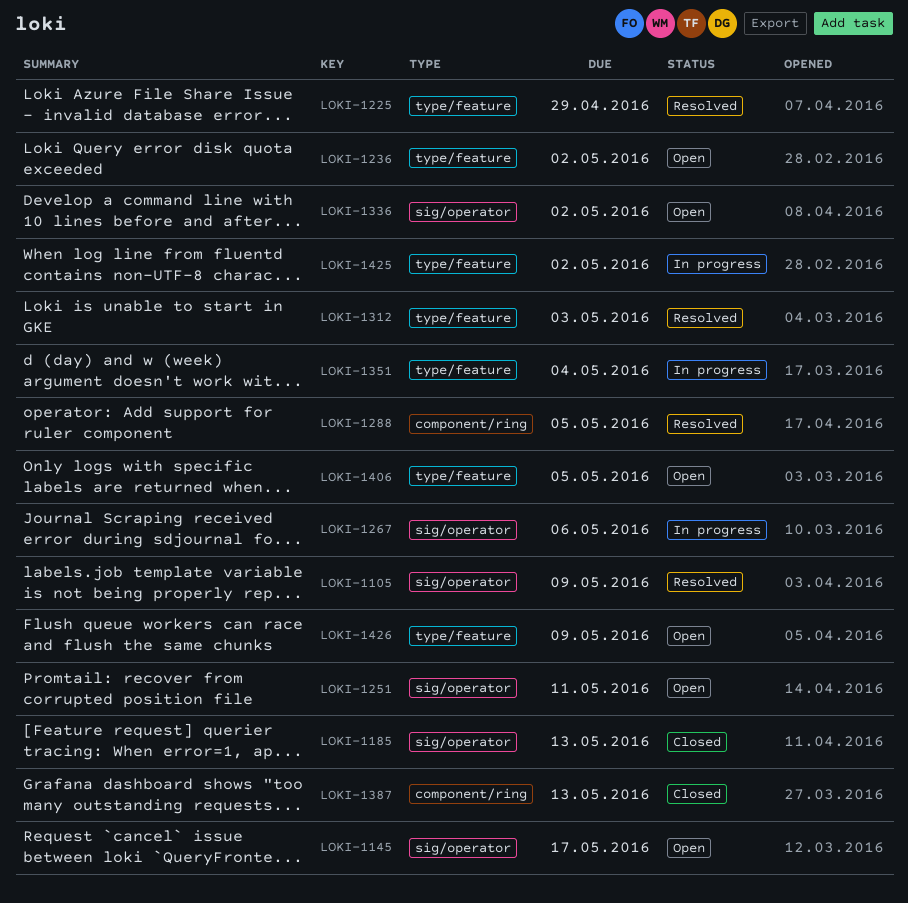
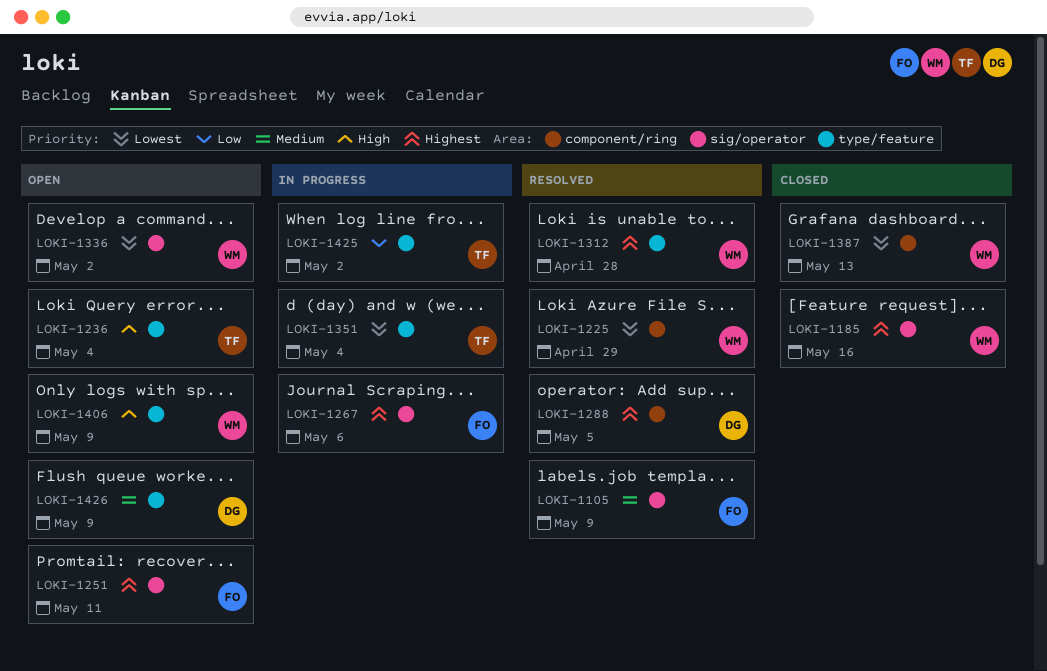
LOKI-1145: present -> none
LOKI-1185, due: May 13 -> May 16
LOKI-1225, label: type/feature -> component/ring
LOKI-1236, due: May 2 -> May 4
LOKI-1312, due: May 3 -> Apr 28
LOKI-1406, due: May 5 -> May 9

